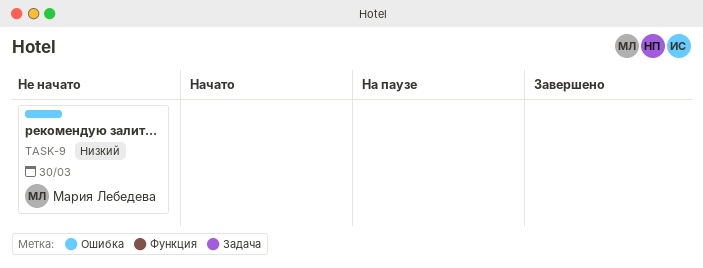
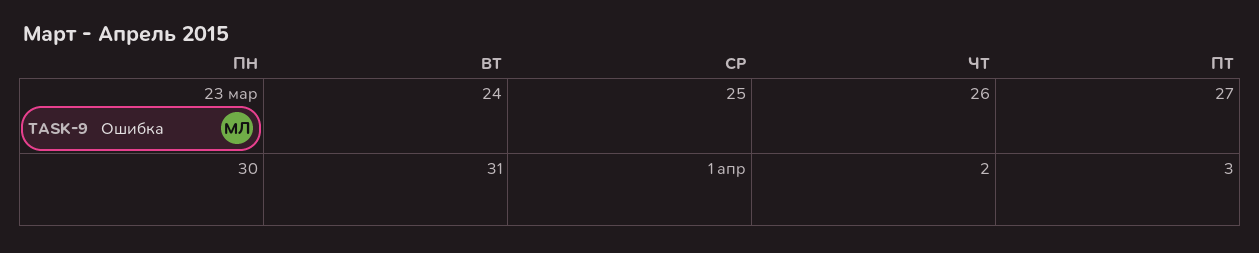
TASK-9, due: Mar 30 -> Mar 23

